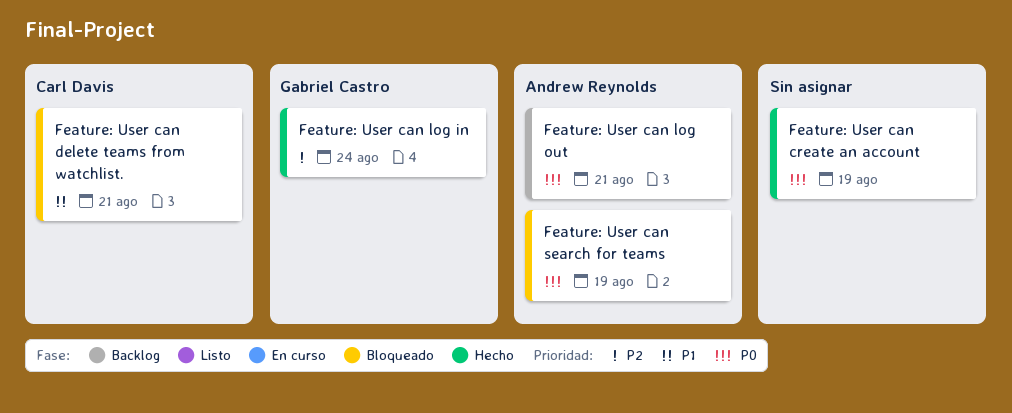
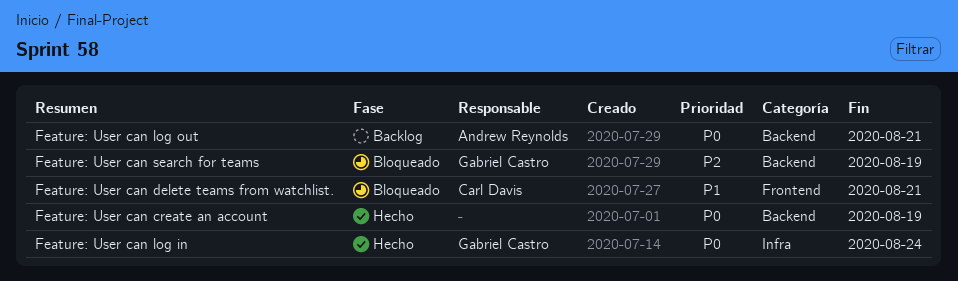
Feature: User can log in, priority: P2 -> P0
Feature: User can search for teams, owner: Andrew Reynolds -> Gabriel Castro
Feature: User can search for teams, priority: P0 -> P2

